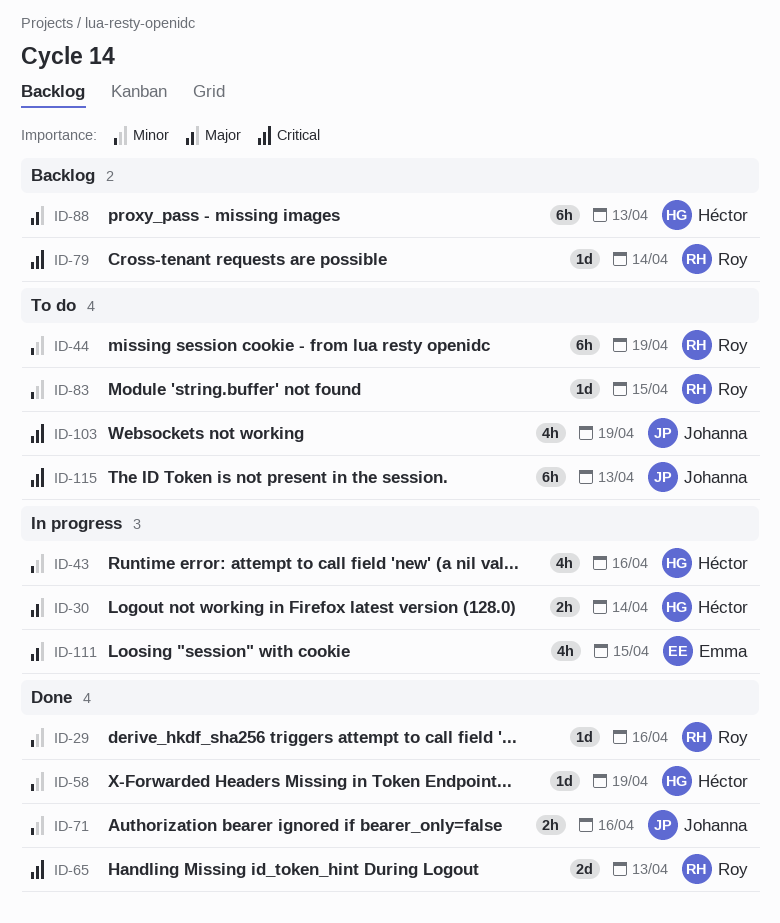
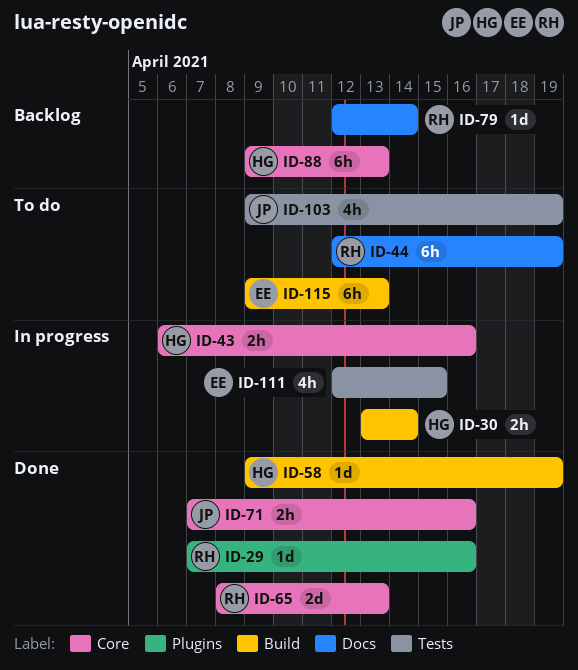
ID-43, estimate: 4h -> 2h
ID-83: present -> none
ID-115, owner: Johanna -> Emma

